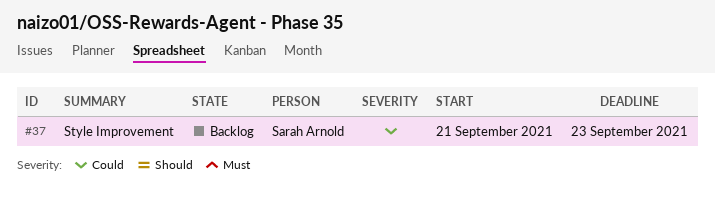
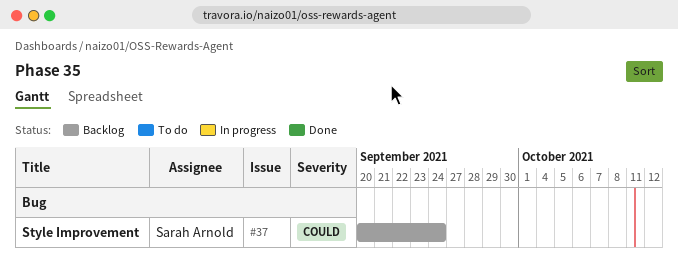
#37, start: Sep 21 -> Sep 20
#37, due: Sep 23 -> Sep 24

